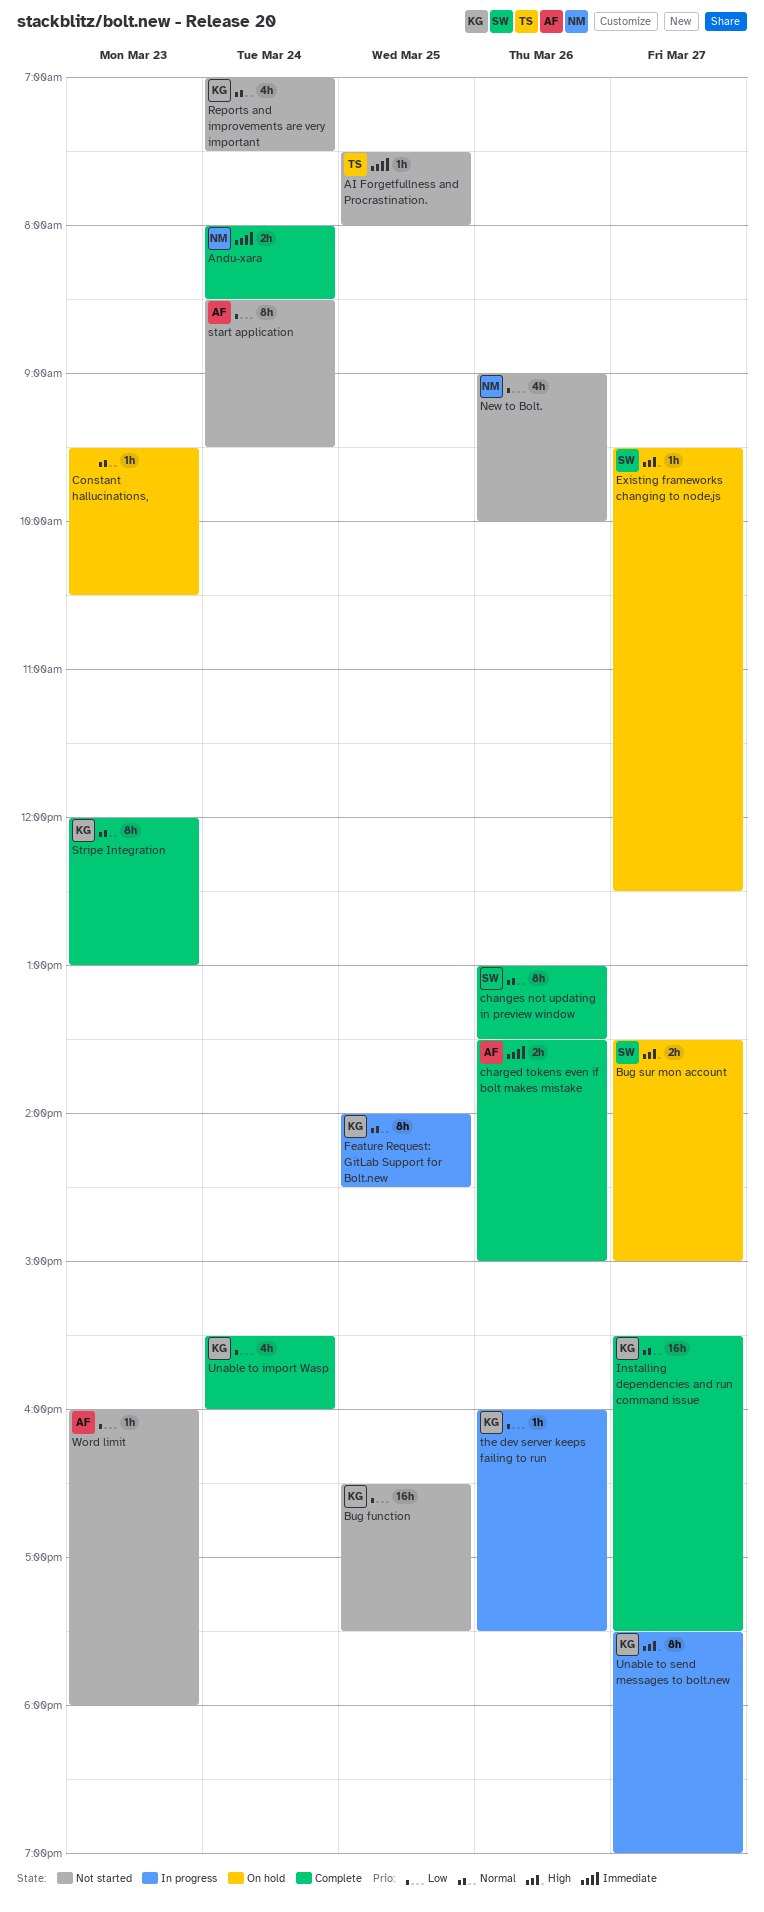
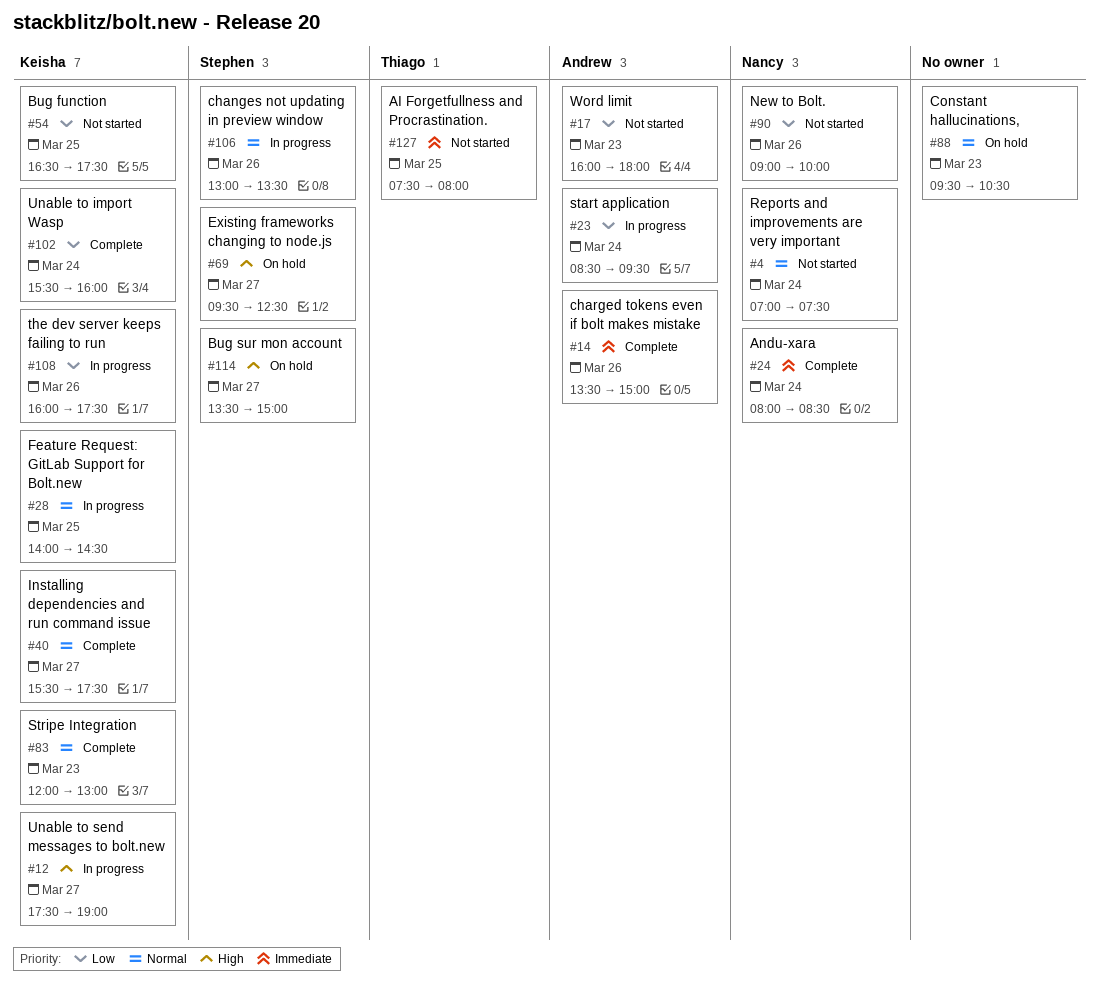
changes not updating in preview window, status: Complete -> In progress
Reports and improvements are very important, owner: Keisha -> Nancy
start application, status: Not started -> In progress

